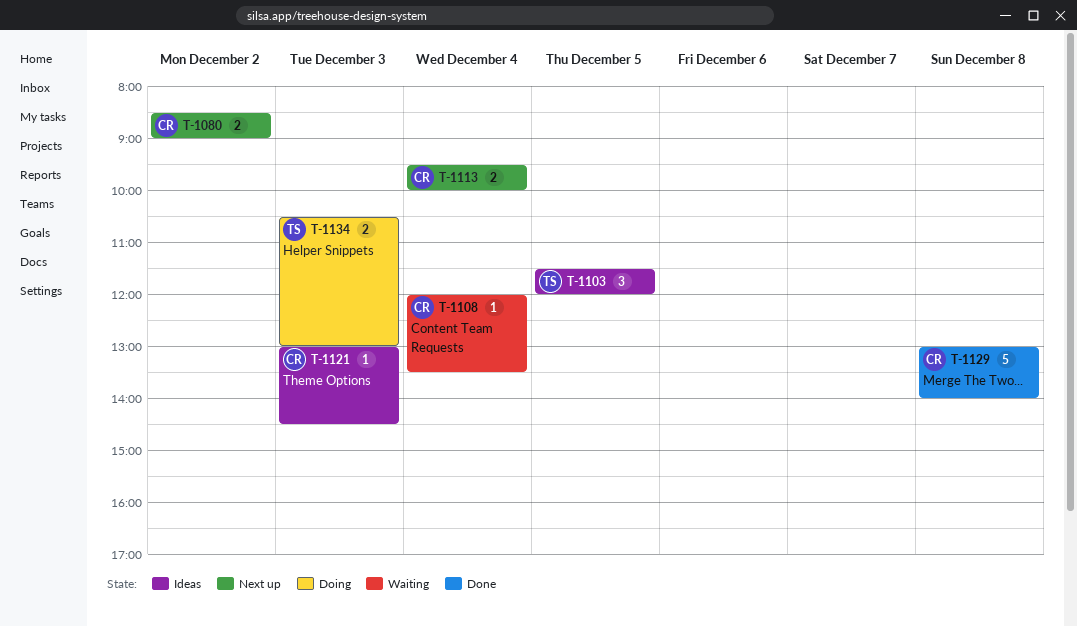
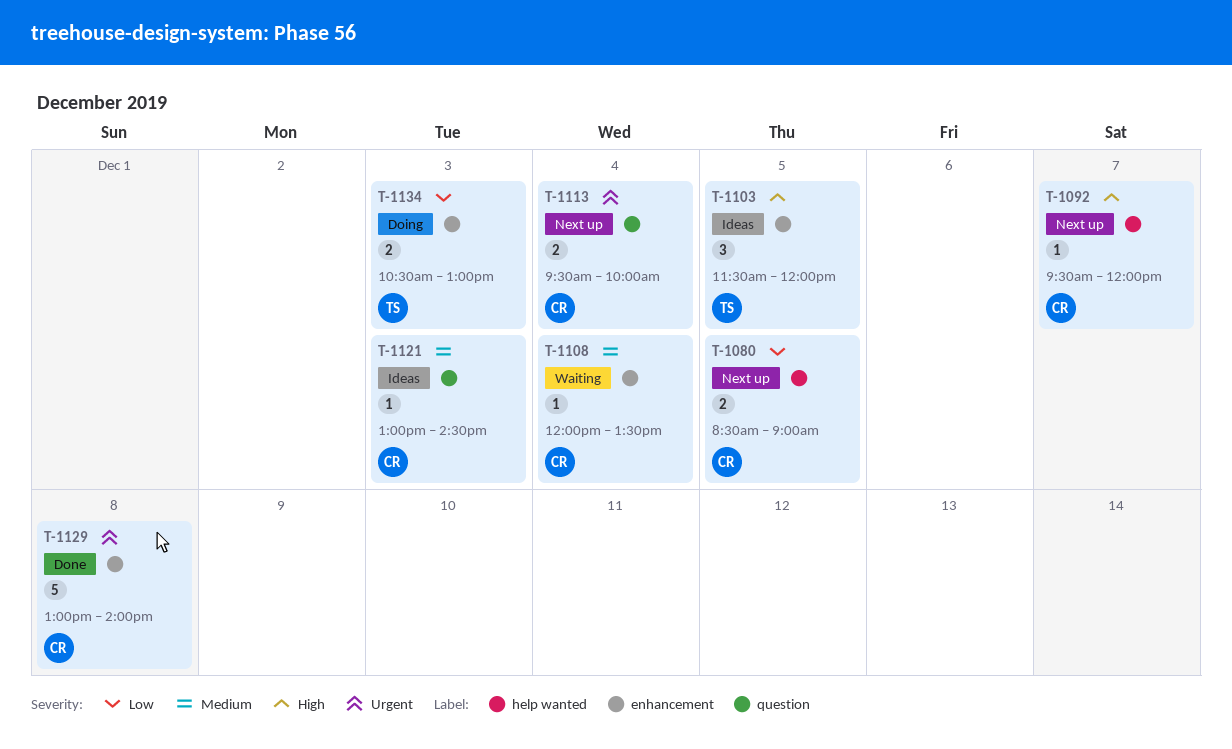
T-1080, day: Dec 2 -> Dec 5
T-1092: none -> present

